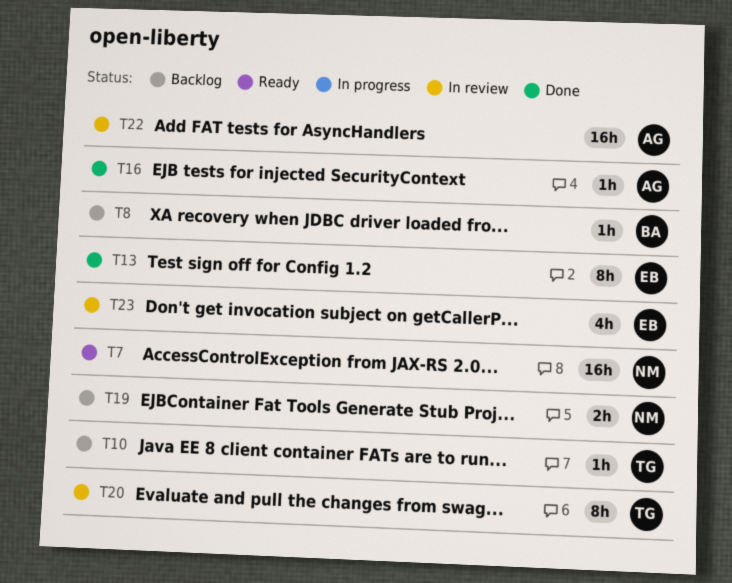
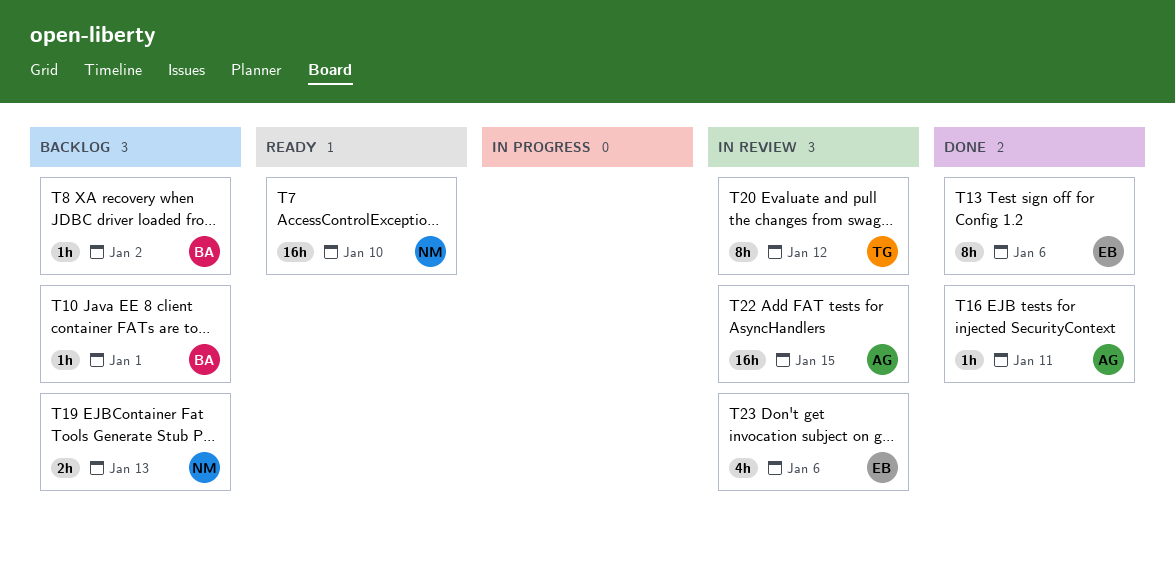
T10, owner: TG -> BA

